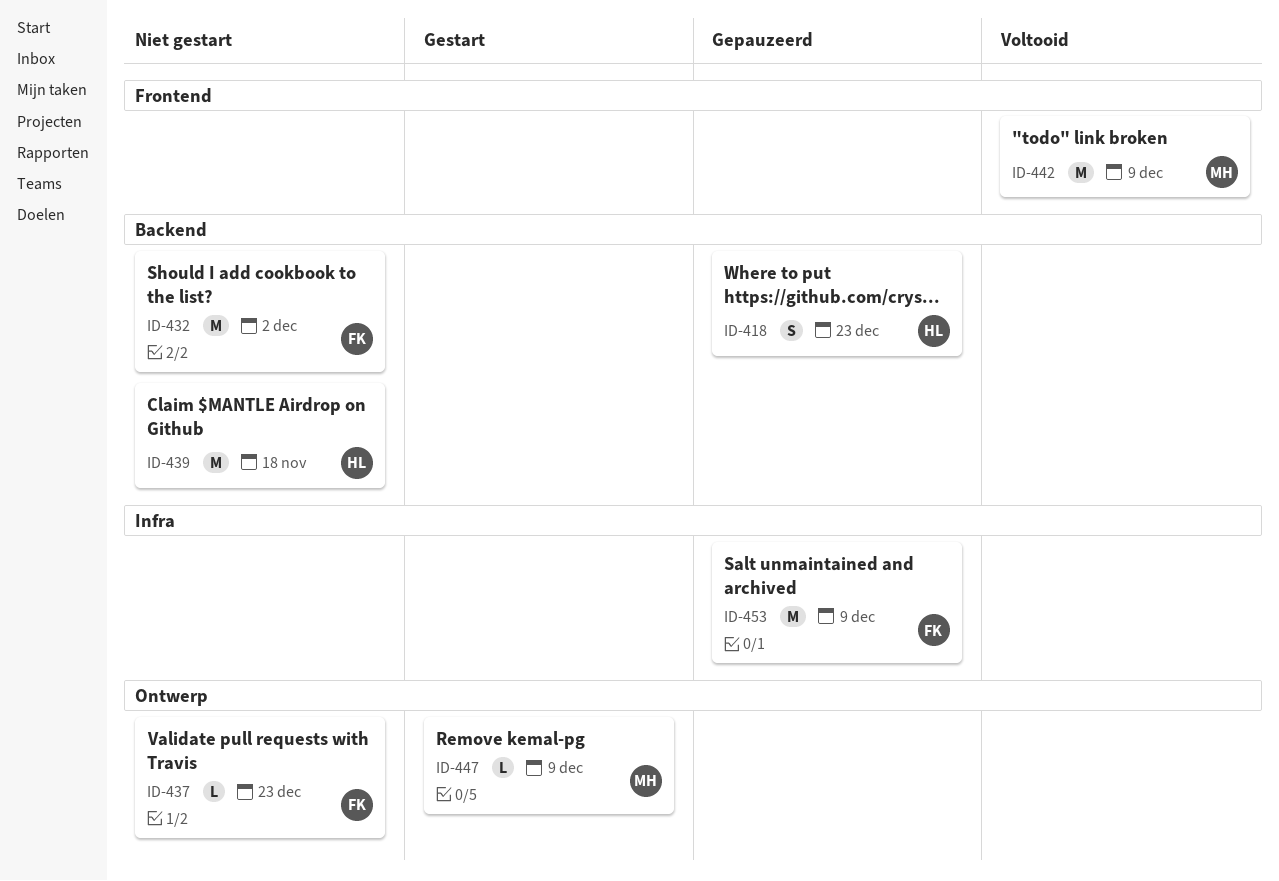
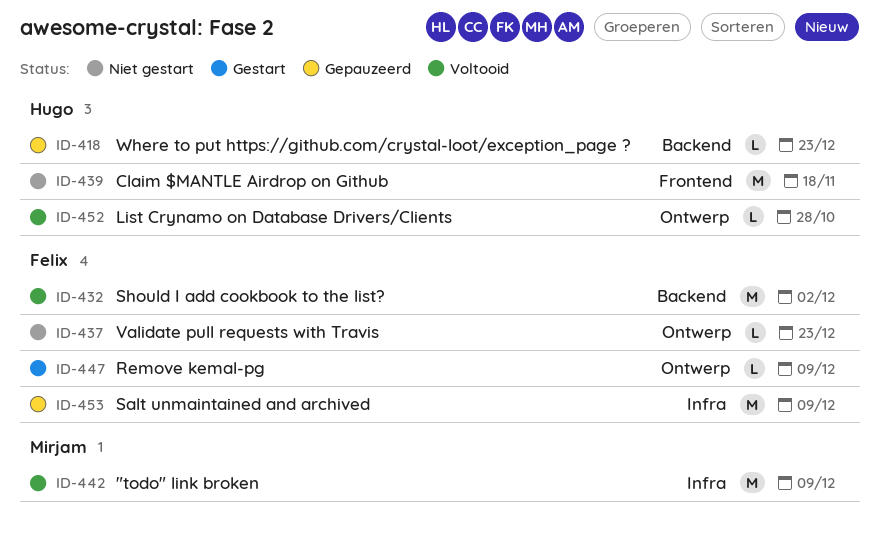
ID-418, estimate: S -> L
ID-432, status: Niet gestart -> Voltooid
ID-439, label: Backend -> Frontend
ID-442, label: Frontend -> Infra
ID-447, owner: Mirjam -> Felix
ID-452: none -> present

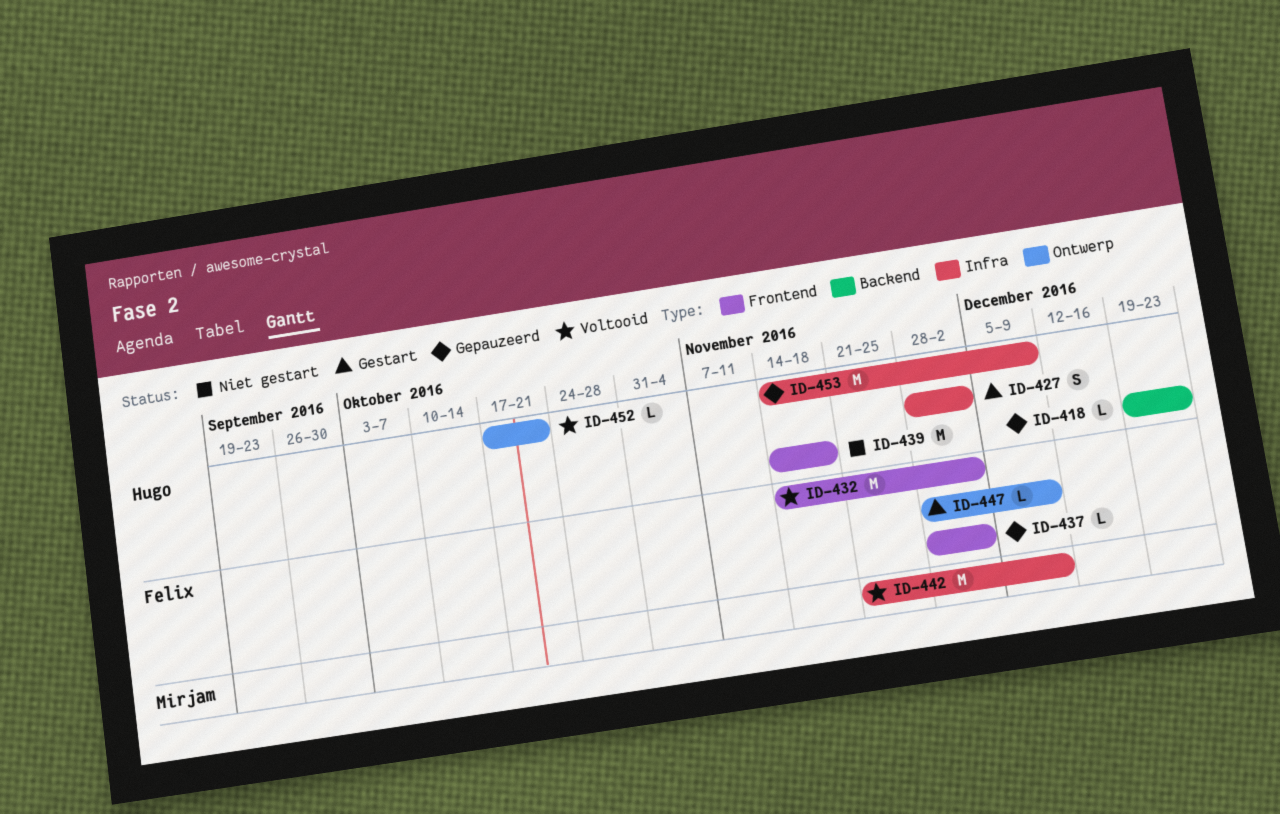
ID-427: none -> present
ID-432, label: Backend -> Frontend
ID-437, status: Niet gestart -> Gepauzeerd
ID-437, label: Ontwerp -> Frontend
ID-437, due: Dec 23 -> Dec 2
ID-452, due: Oct 28 -> Oct 21
ID-453, owner: Felix -> Hugo

